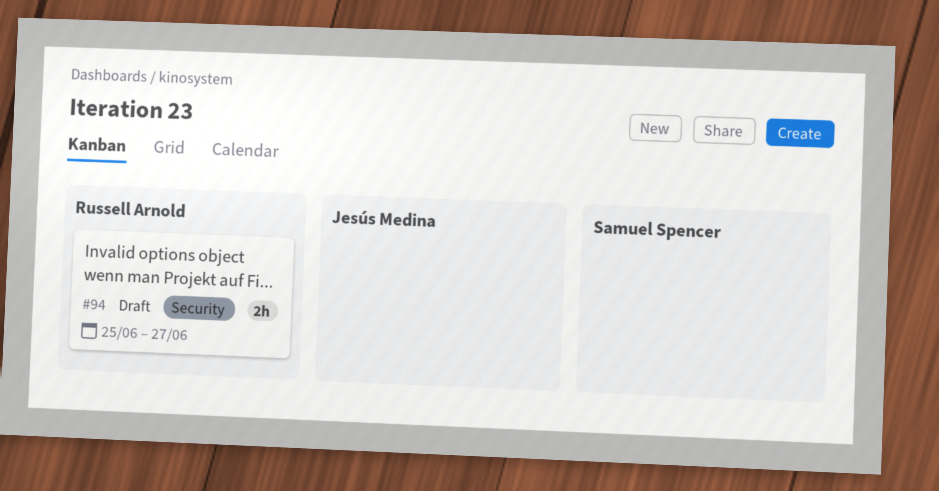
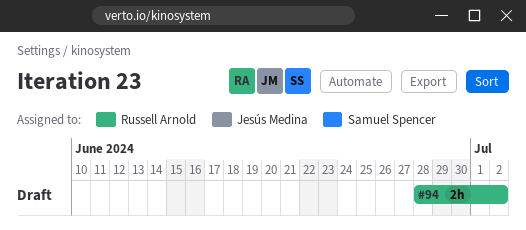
#94, start: Jun 25 -> Jun 28
#94, due: Jun 27 -> Jul 2

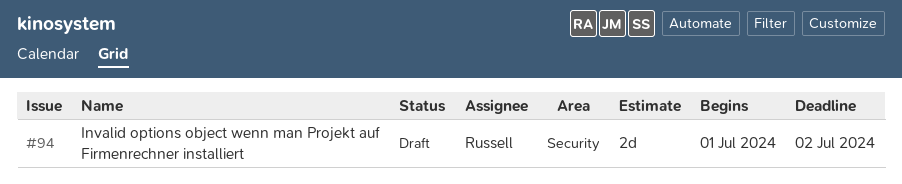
#94, estimate: 2h -> 2d
#94, start: Jun 28 -> Jul 1

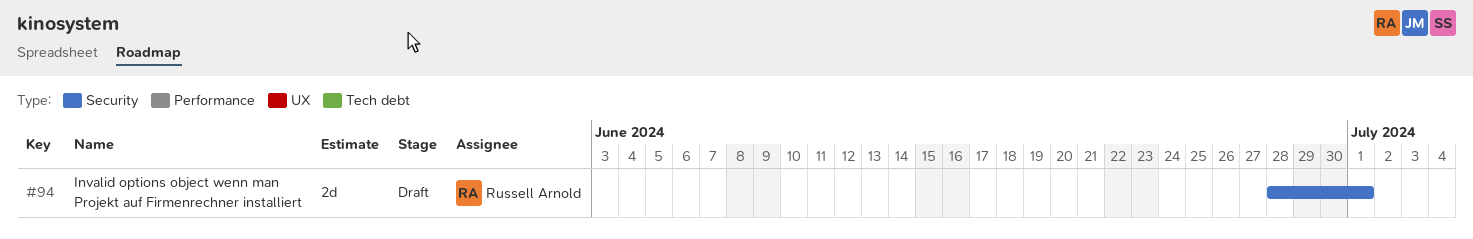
#94, start: Jul 1 -> Jun 28
#94, due: Jul 2 -> Jul 1

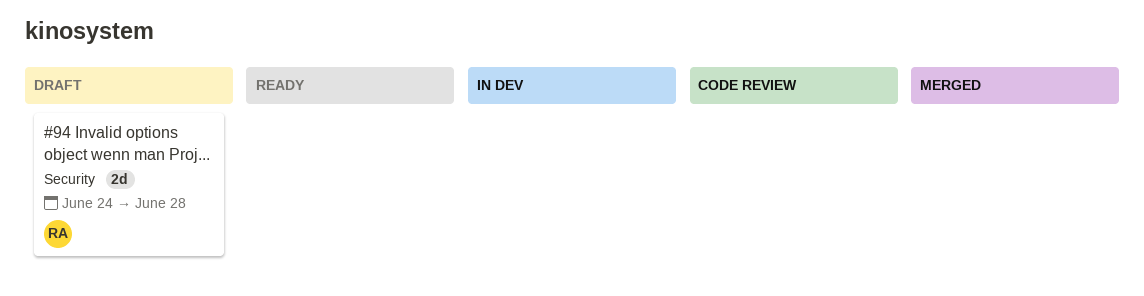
#94, start: Jun 28 -> Jun 24
#94, due: Jul 1 -> Jun 28

